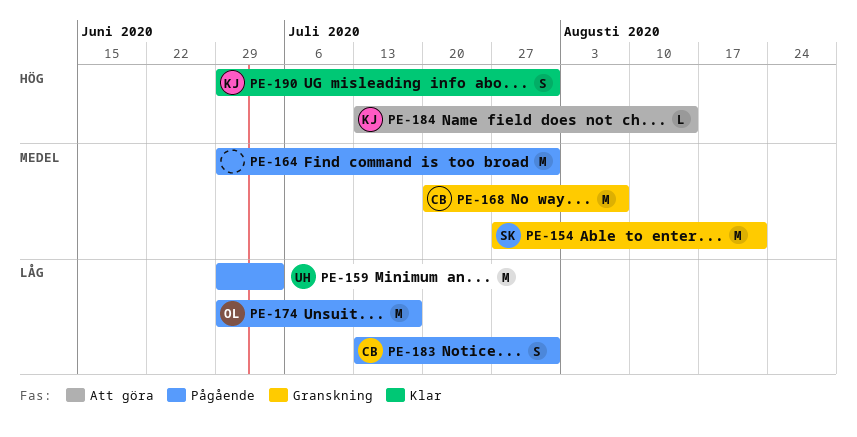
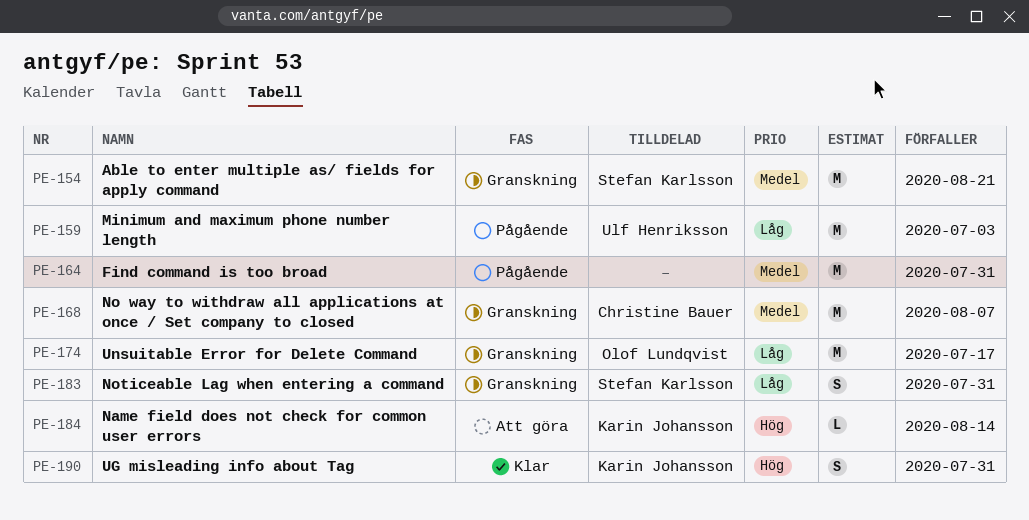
PE-174, status: Pågående -> Granskning
PE-183, status: Pågående -> Granskning
PE-183, owner: Christine Bauer -> Stefan Karlsson

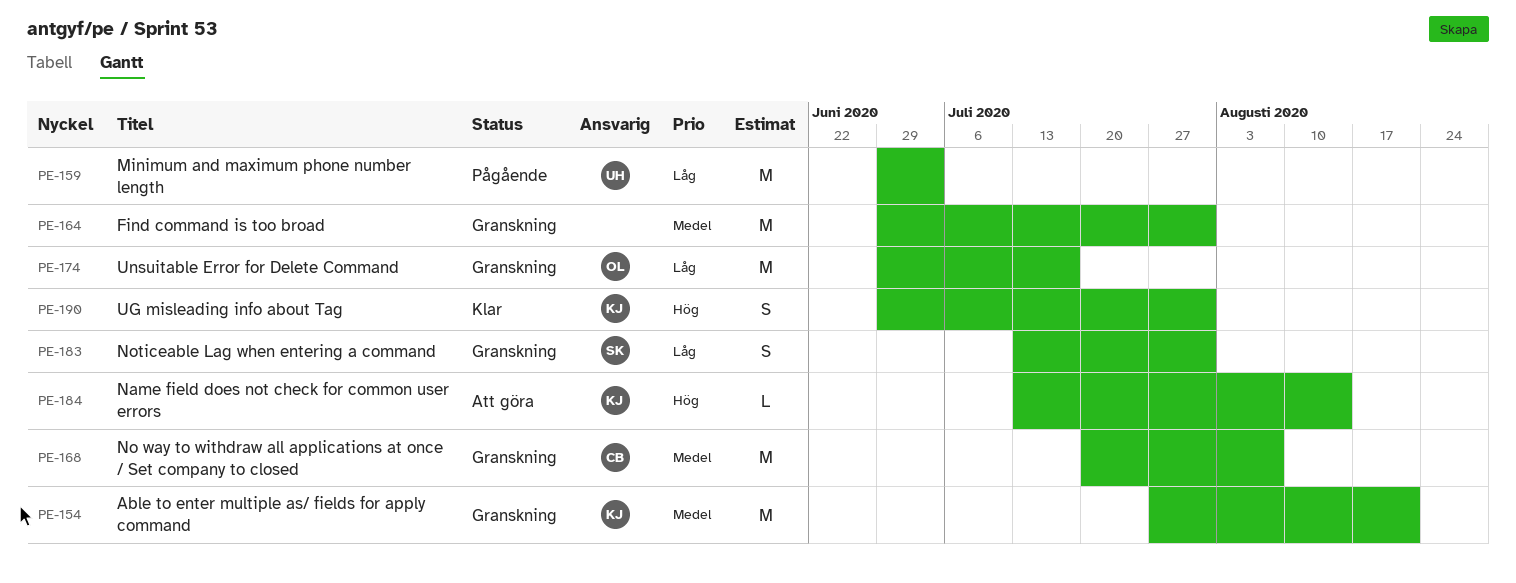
PE-154, owner: Stefan Karlsson -> Karin Johansson
PE-164, status: Pågående -> Granskning

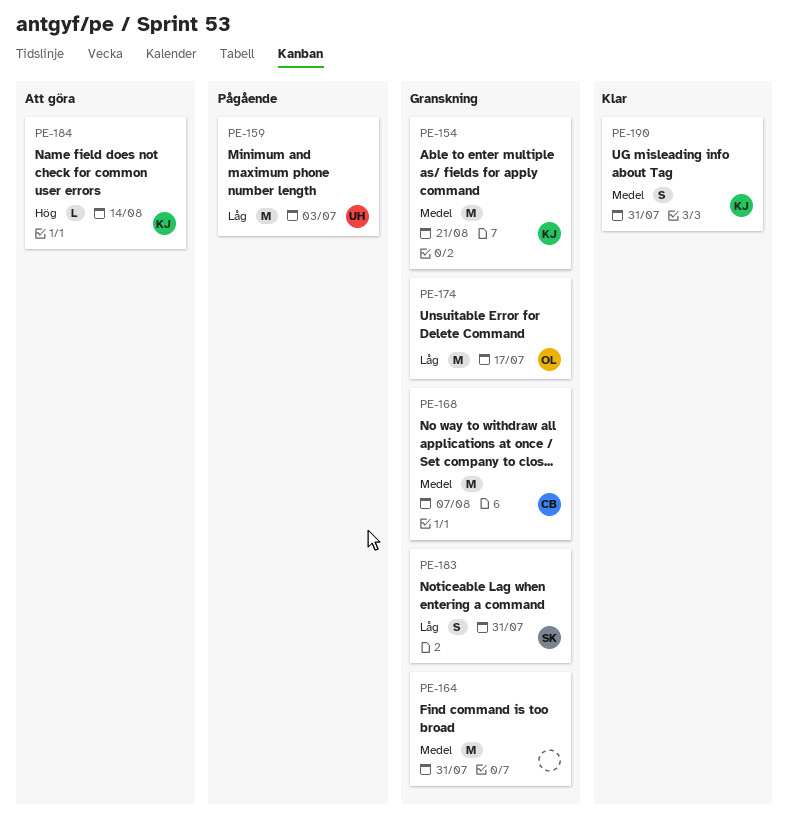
PE-190, priority: Hög -> Medel

